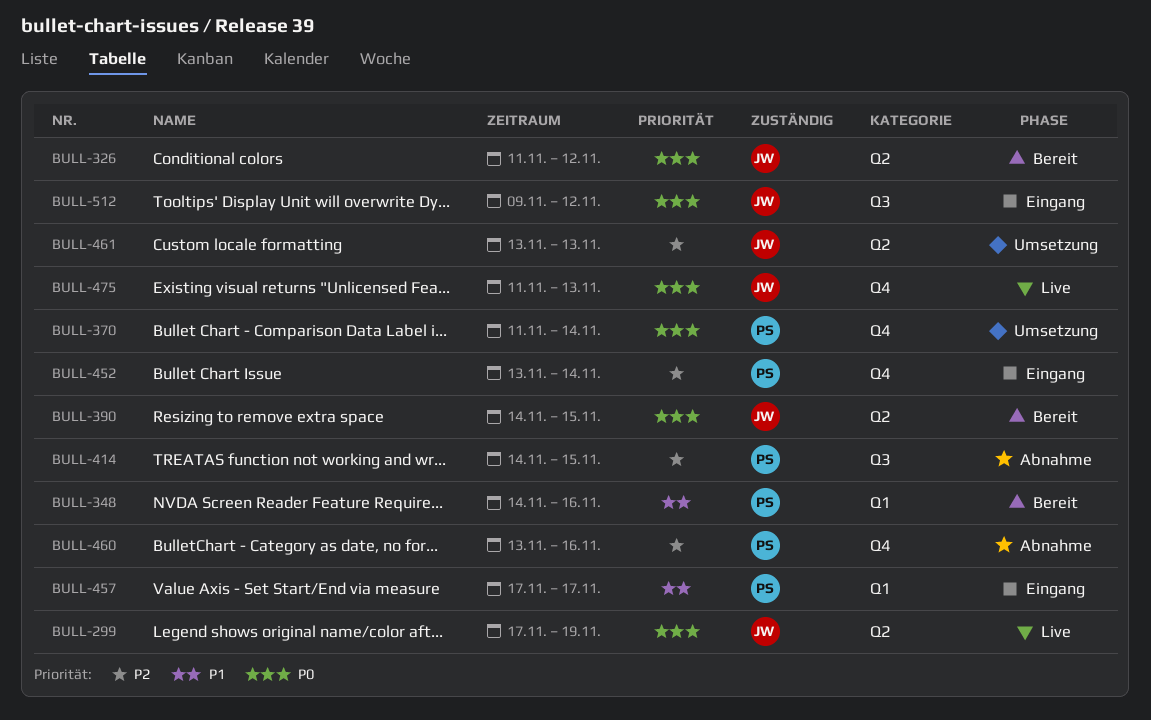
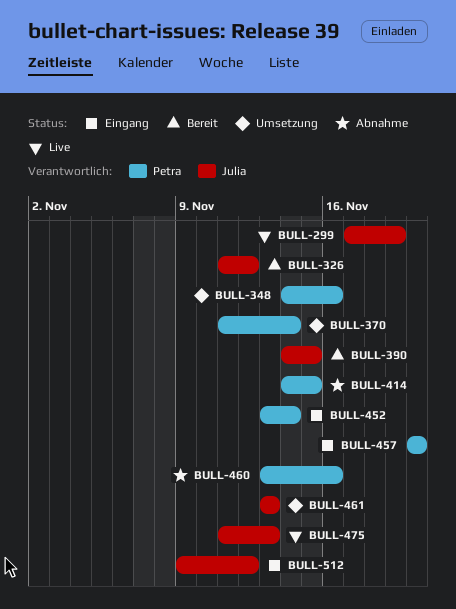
BULL-348, status: Bereit -> Umsetzung
BULL-457, start: Nov 17 -> Nov 20
BULL-457, due: Nov 17 -> Nov 20

